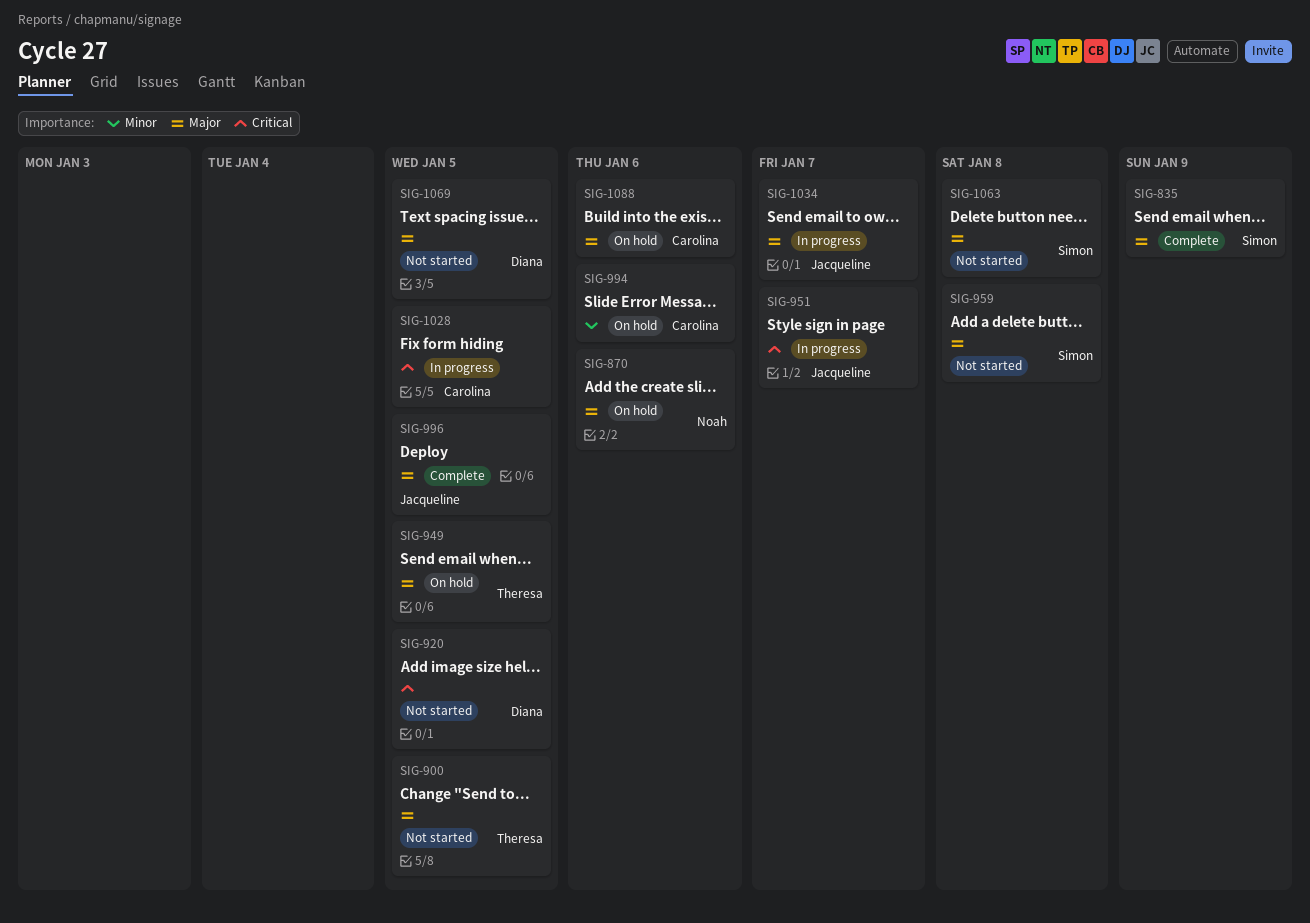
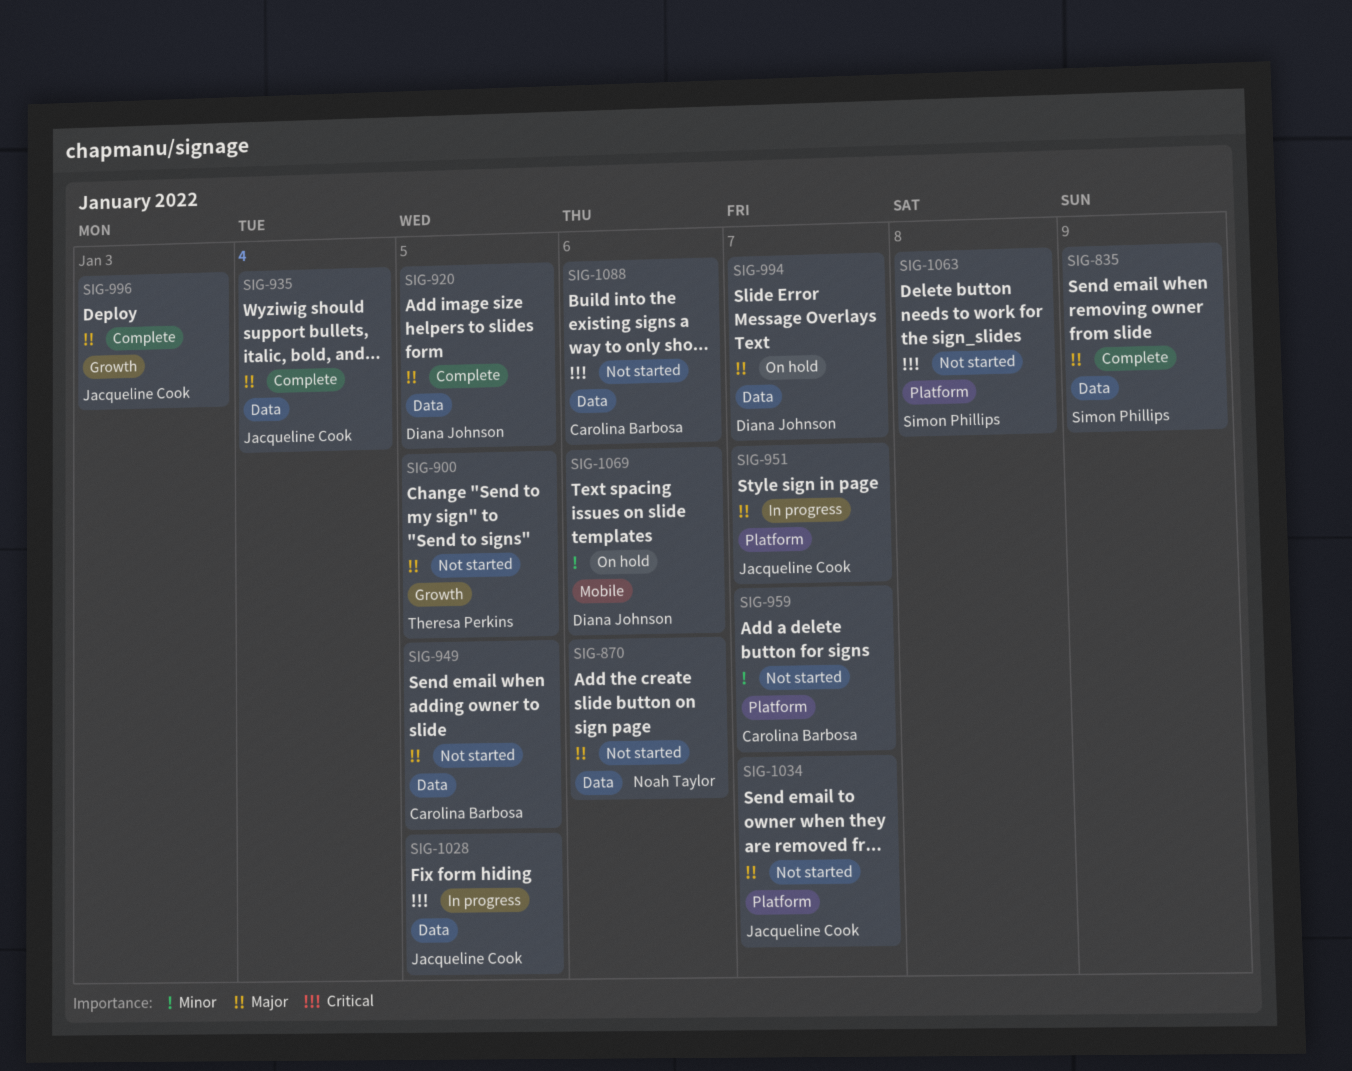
SIG-870, status: On hold -> Not started
SIG-920, status: Not started -> Complete
SIG-920, priority: Critical -> Major
SIG-935: none -> present
SIG-949, status: On hold -> Not started
SIG-949, owner: Theresa Perkins -> Carolina Barbosa
SIG-951, priority: Critical -> Major
SIG-959, owner: Simon Phillips -> Carolina Barbosa
SIG-959, priority: Major -> Minor
SIG-959, due: Jan 8 -> Jan 7
SIG-994, owner: Carolina Barbosa -> Diana Johnson
SIG-994, priority: Minor -> Major
SIG-994, due: Jan 6 -> Jan 7
SIG-996, due: Jan 5 -> Jan 3
SIG-1028, owner: Carolina Barbosa -> Jacqueline Cook
SIG-1034, status: In progress -> Not started
SIG-1063, priority: Major -> Critical
SIG-1069, status: Not started -> On hold
SIG-1069, priority: Major -> Minor
SIG-1069, due: Jan 5 -> Jan 6
SIG-1088, status: On hold -> Not started
SIG-1088, priority: Major -> Critical

